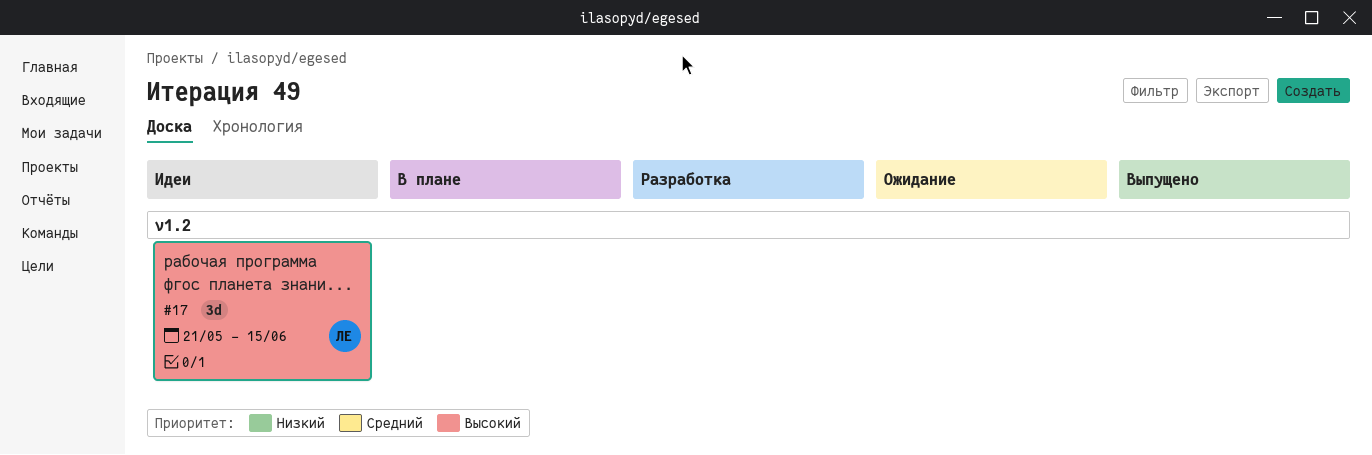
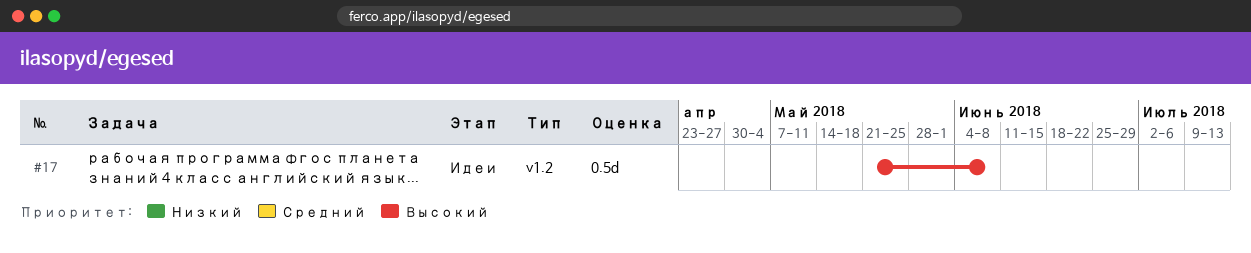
#17, estimate: 3d -> 0.5d
#17, due: Jun 15 -> Jun 8

